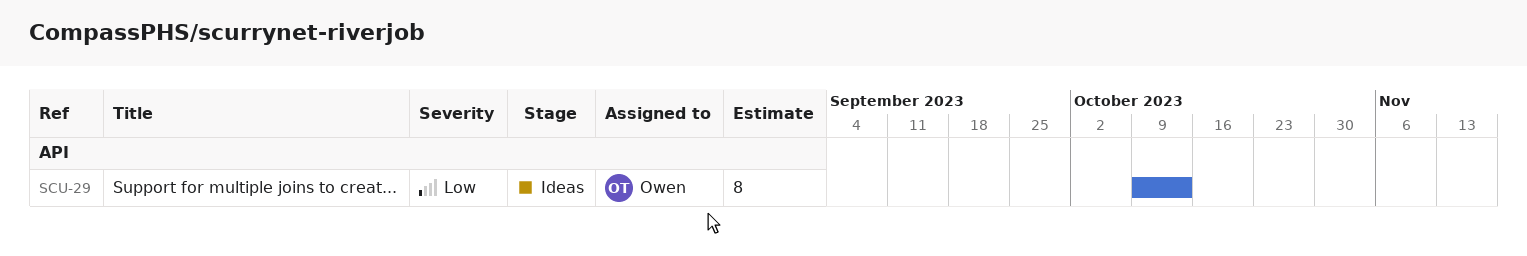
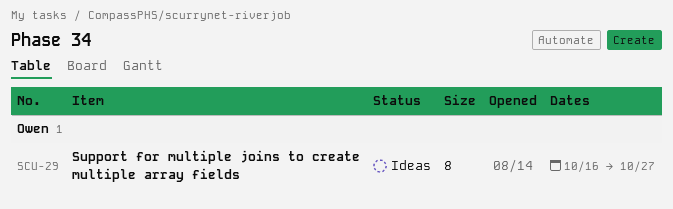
SCU-29, start: Oct 9 -> Oct 16
SCU-29, due: Oct 13 -> Oct 27

